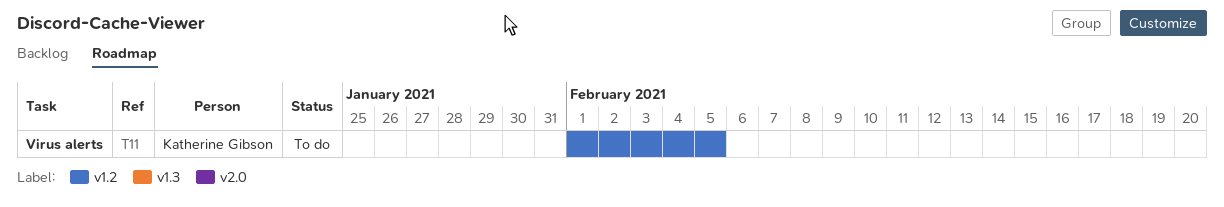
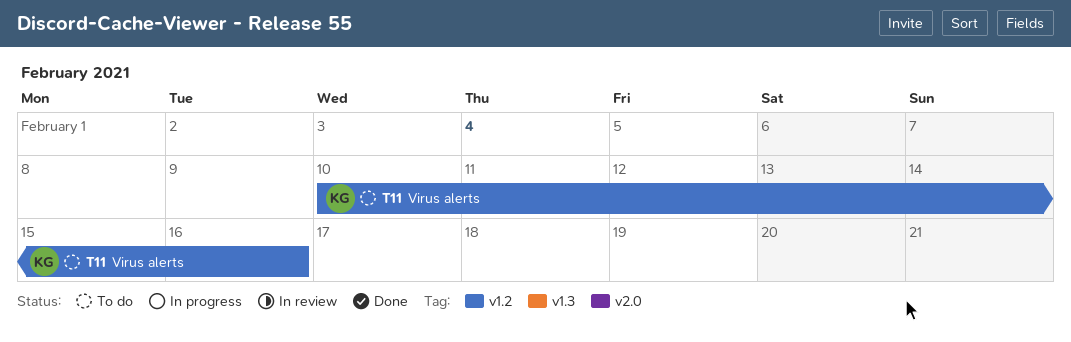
T11, start: Feb 1 -> Feb 10
T11, due: Feb 5 -> Feb 16

